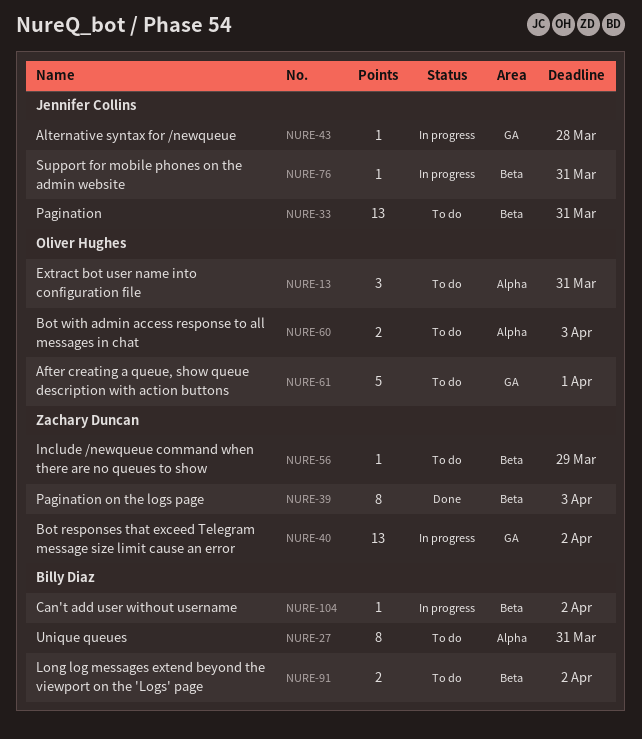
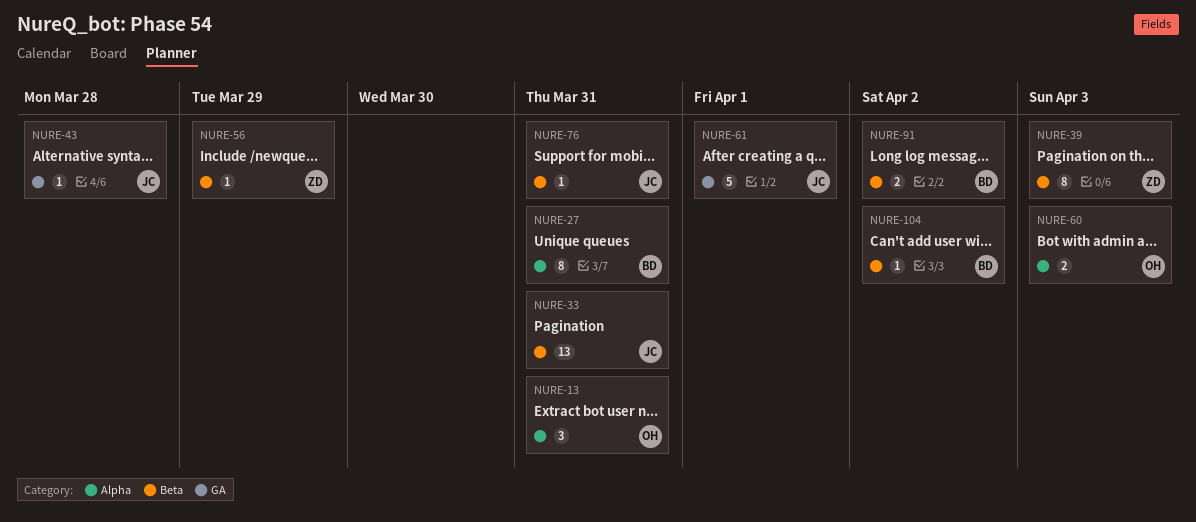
NURE-40: present -> none
NURE-61, owner: Oliver Hughes -> Jennifer Collins

